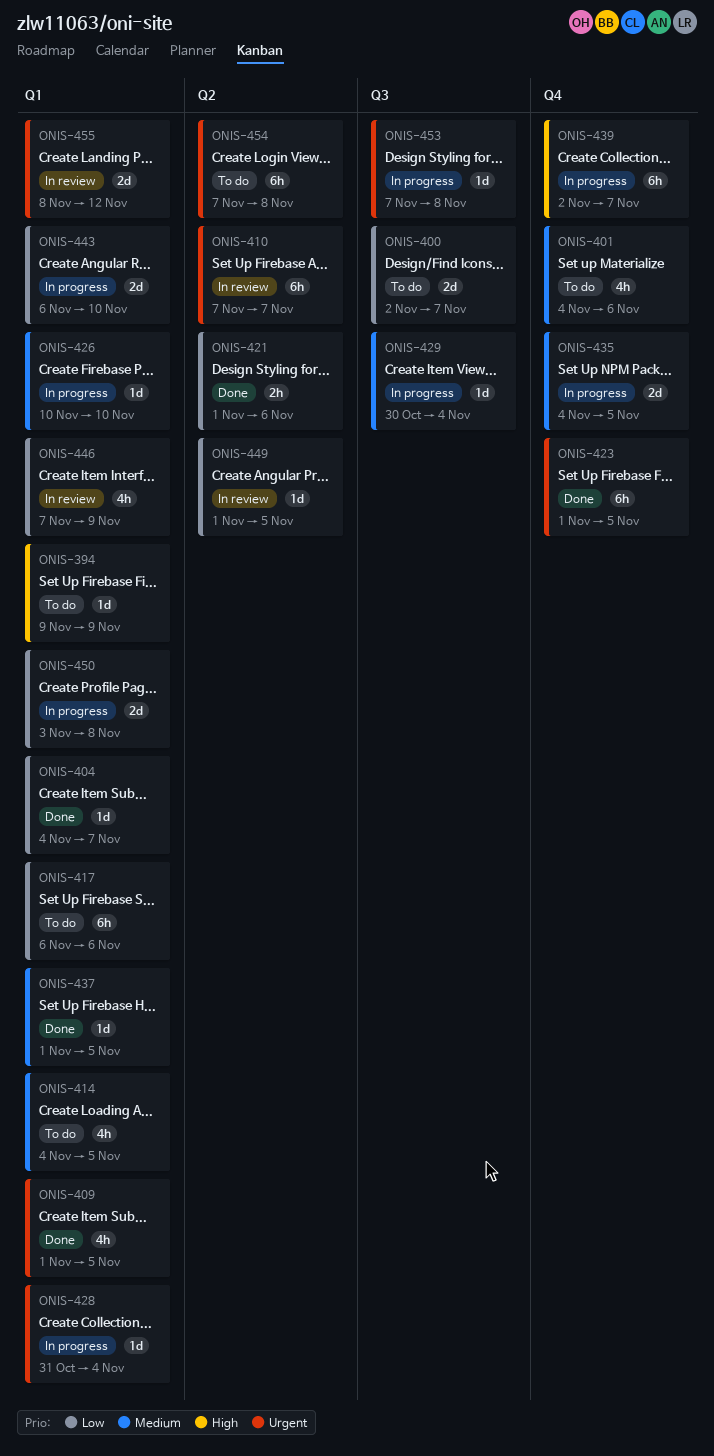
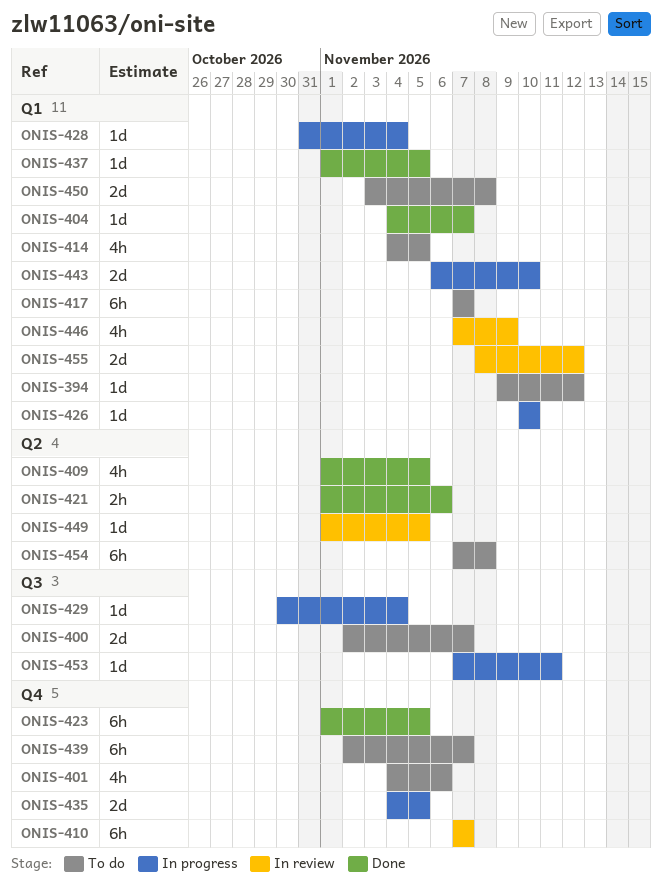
ONIS-394, due: Nov 9 -> Nov 12
ONIS-409, label: Q1 -> Q2
ONIS-410, label: Q2 -> Q4
ONIS-417, start: Nov 6 -> Nov 7
ONIS-417, due: Nov 6 -> Nov 7
ONIS-439, status: In progress -> To do
ONIS-450, status: In progress -> To do
ONIS-453, due: Nov 8 -> Nov 11

